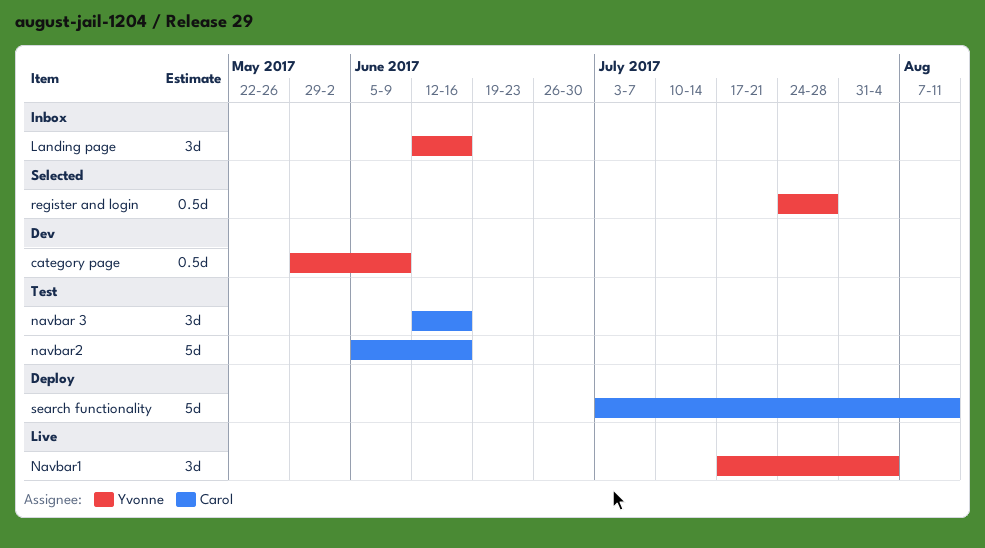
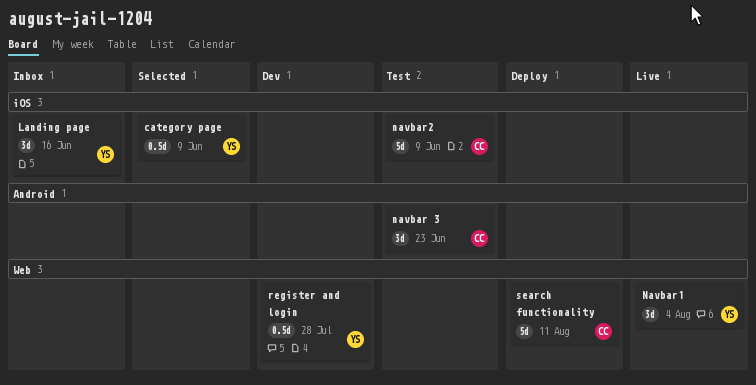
category page, status: Dev -> Selected
navbar 3, due: Jun 16 -> Jun 23
navbar2, due: Jun 16 -> Jun 9
register and login, status: Selected -> Dev

